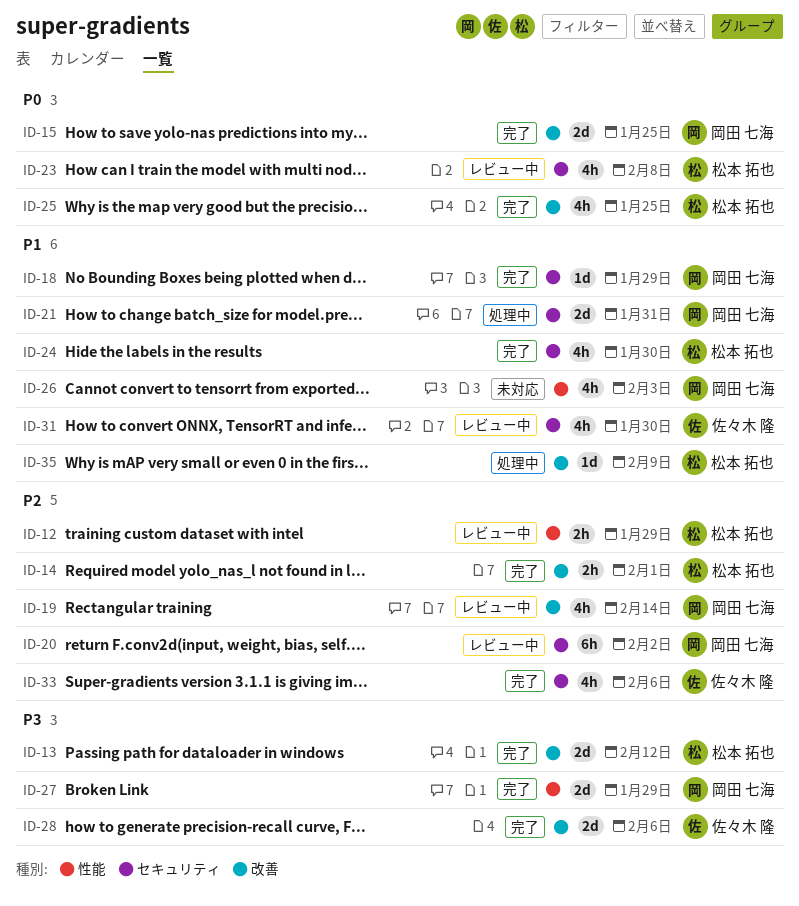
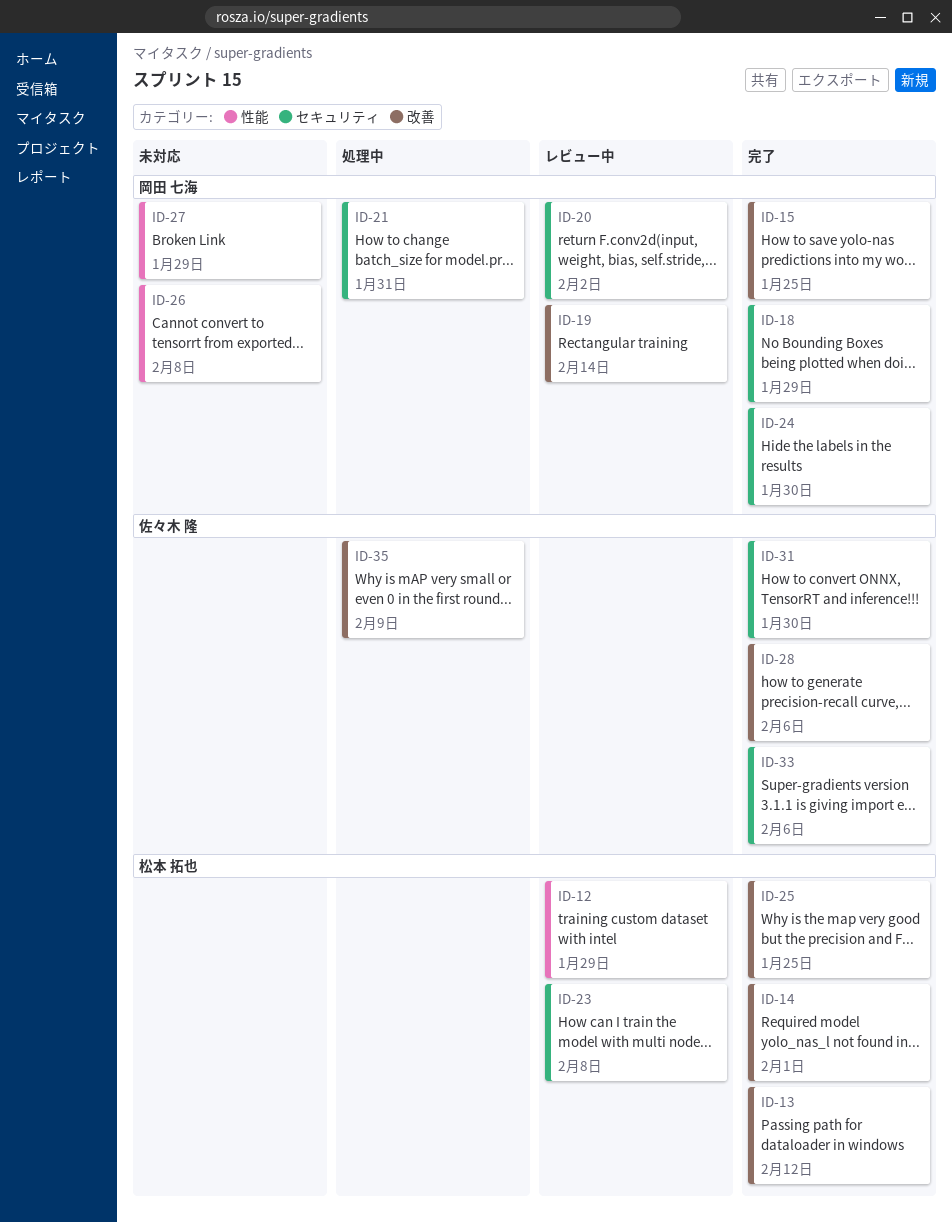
ID-24, owner: 松本 拓也 -> 岡田 七海
ID-26, due: Feb 3 -> Feb 8
ID-27, status: 完了 -> 未対応
ID-31, status: レビュー中 -> 完了
ID-35, owner: 松本 拓也 -> 佐々木 隆

